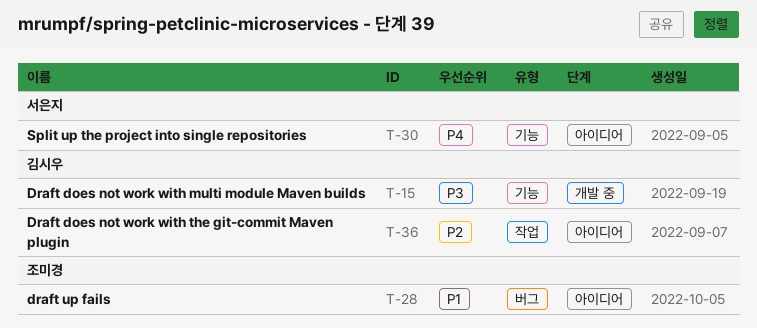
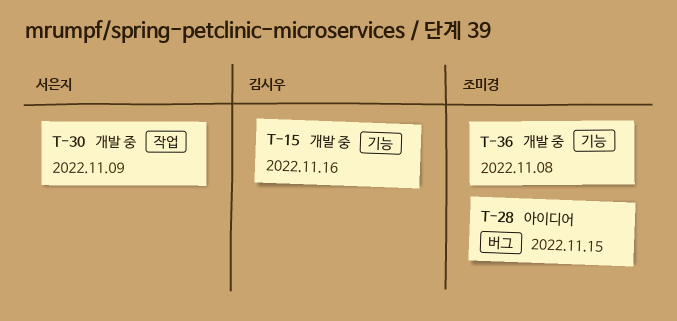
T-30, status: 아이디어 -> 개발 중
T-30, label: 기능 -> 작업
T-36, status: 아이디어 -> 개발 중
T-36, owner: 김시우 -> 조미경
T-36, label: 작업 -> 기능

